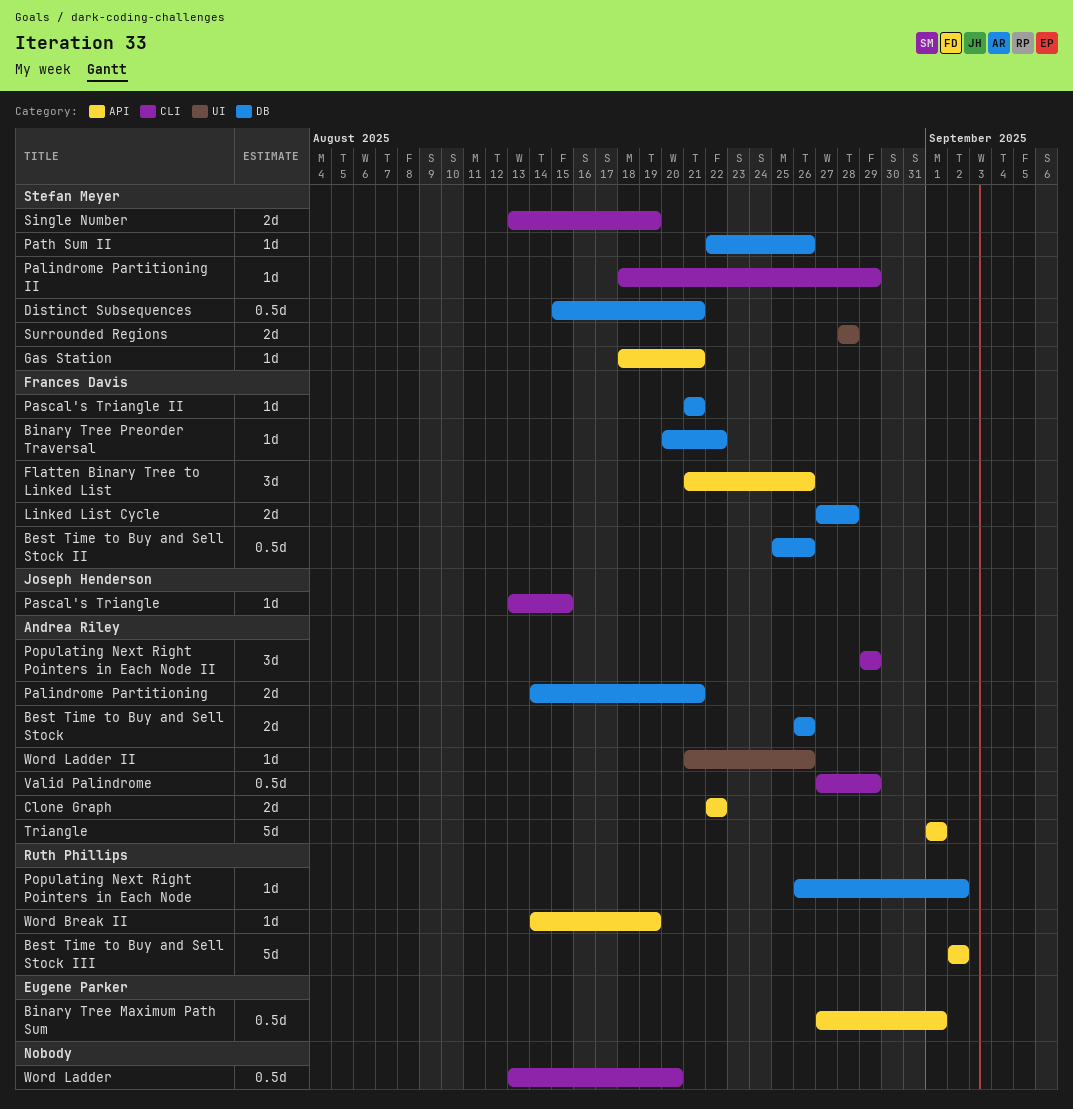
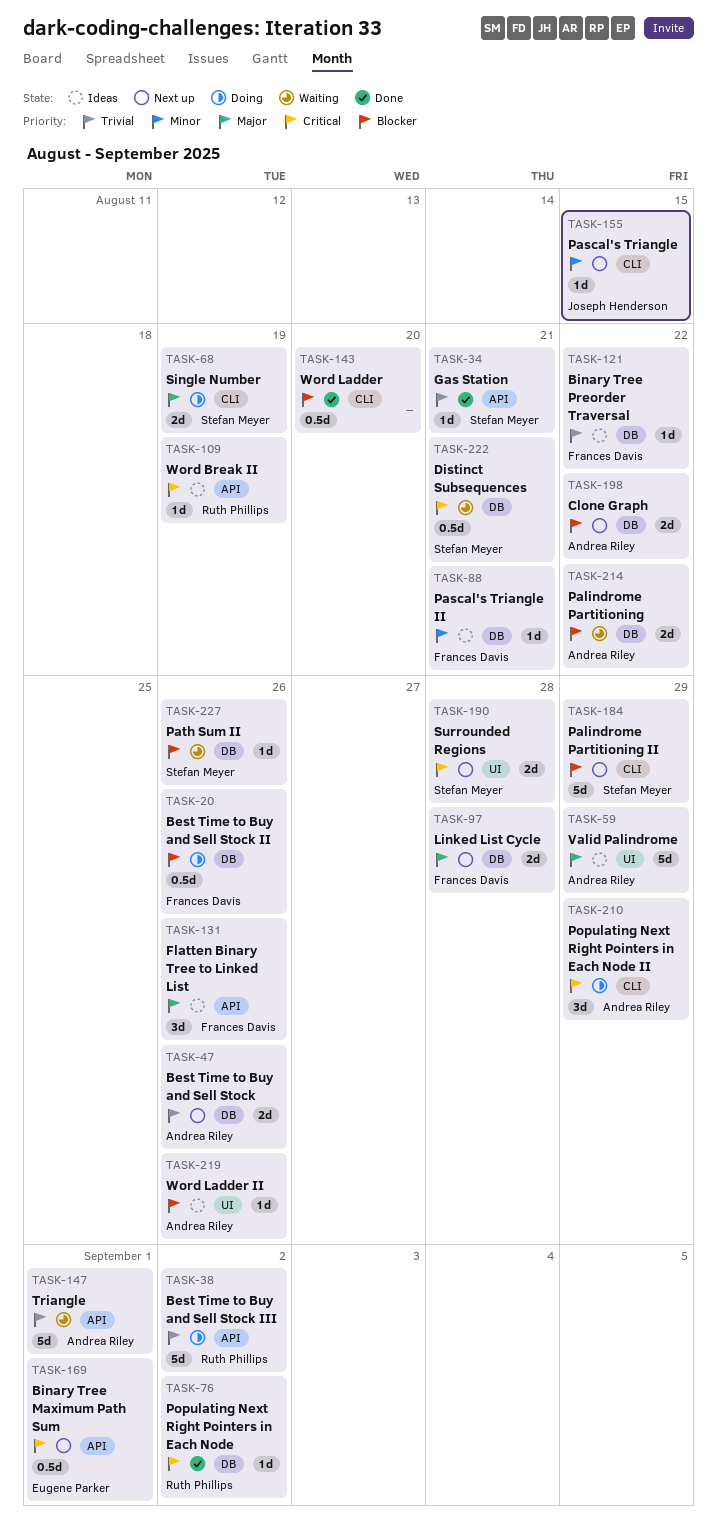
Clone Graph, label: API -> DB
Palindrome Partitioning, due: Aug 21 -> Aug 22
Palindrome Partitioning II, estimate: 1d -> 5d
Valid Palindrome, label: CLI -> UI
Valid Palindrome, estimate: 0.5d -> 5d

